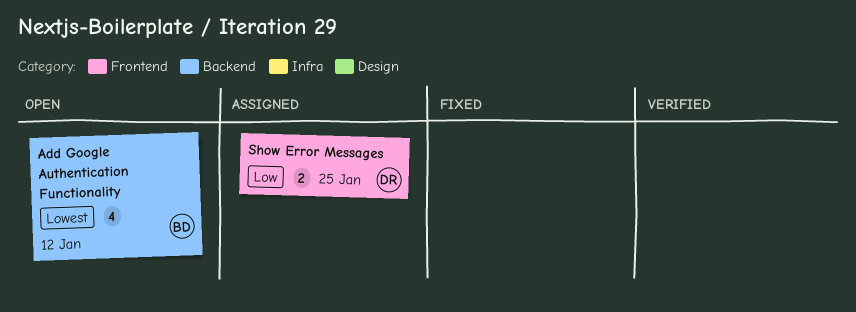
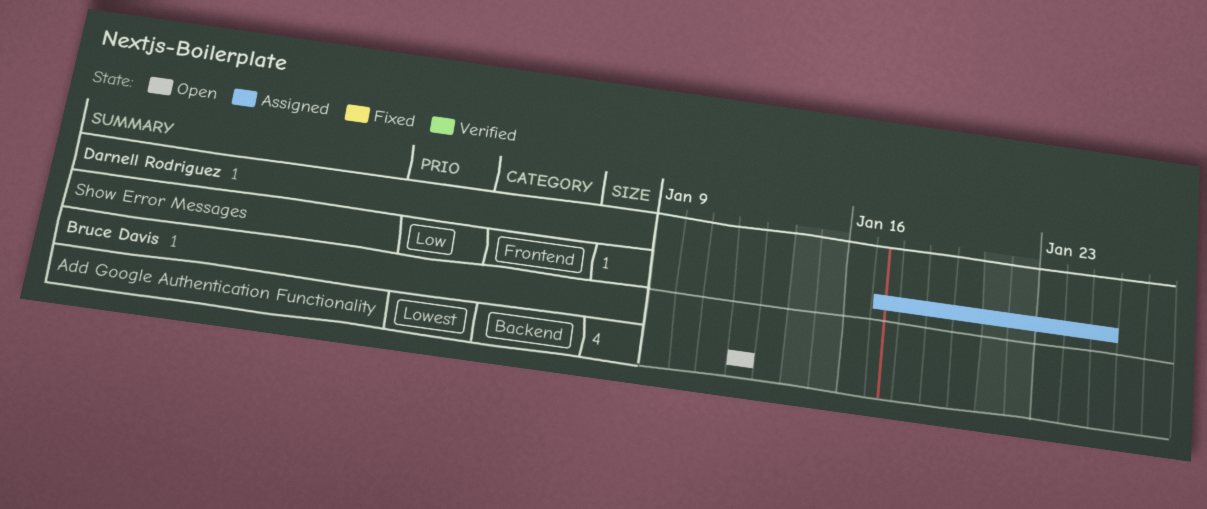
Show Error Messages, estimate: 2 -> 1

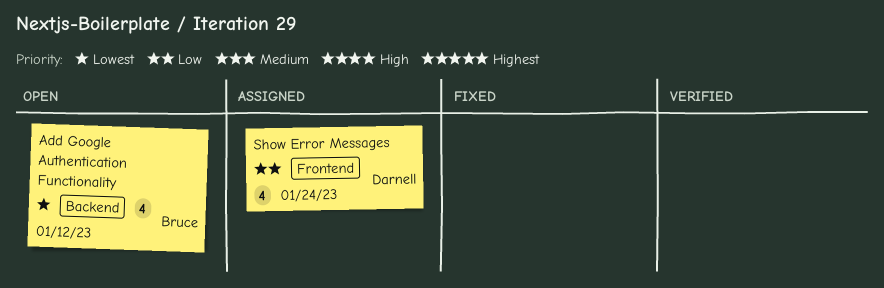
Show Error Messages, estimate: 1 -> 4
Show Error Messages, due: Jan 25 -> Jan 24

